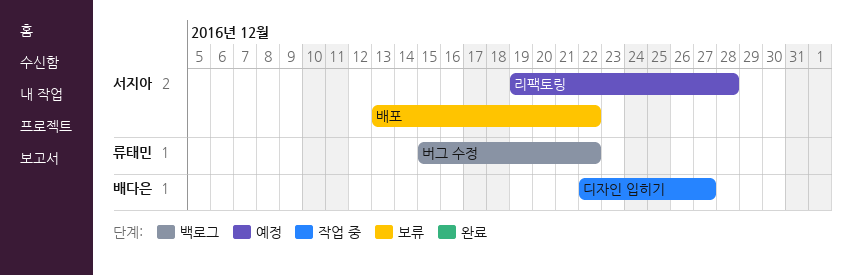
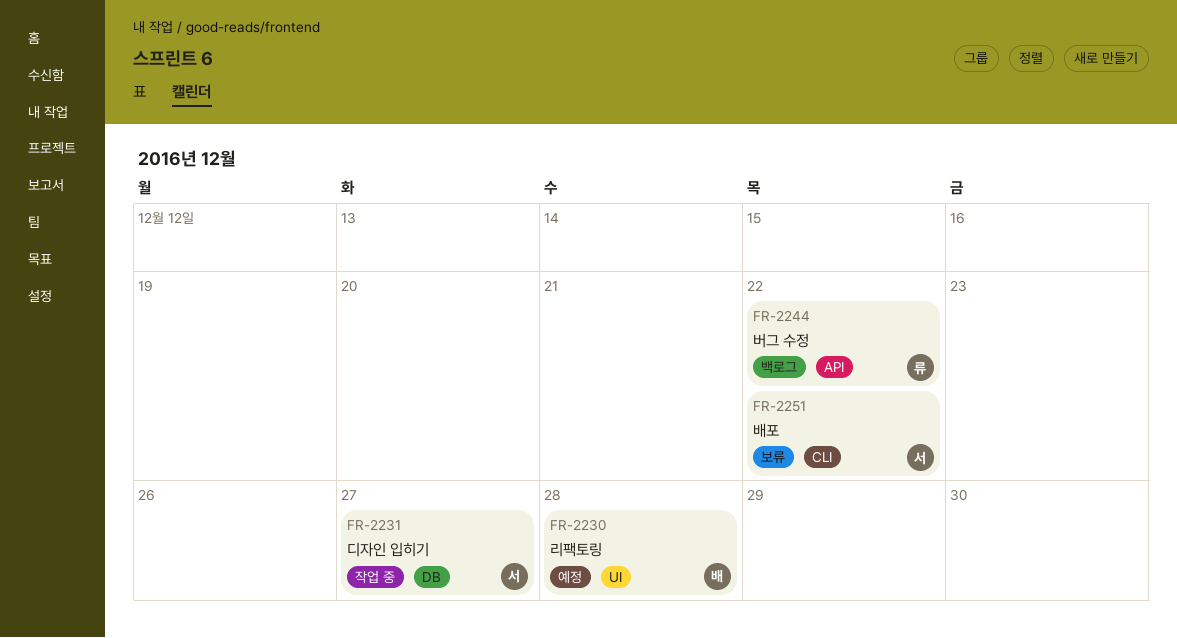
디자인 입히기, owner: 배다은 -> 서지아
리팩토링, owner: 서지아 -> 배다은

